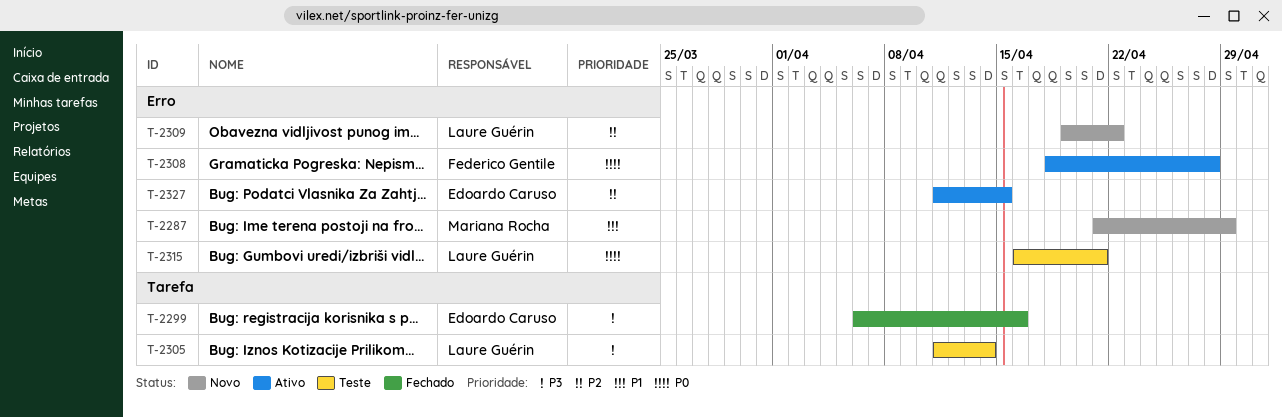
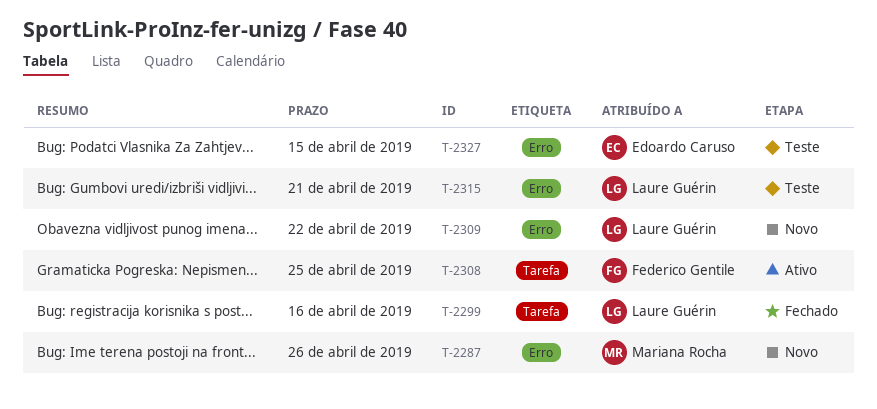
T-2287, due: Apr 29 -> Apr 26
T-2299, owner: Edoardo Caruso -> Laure Guérin
T-2305: present -> none
T-2308, label: Erro -> Tarefa
T-2308, due: Apr 28 -> Apr 25
T-2327, status: Ativo -> Teste

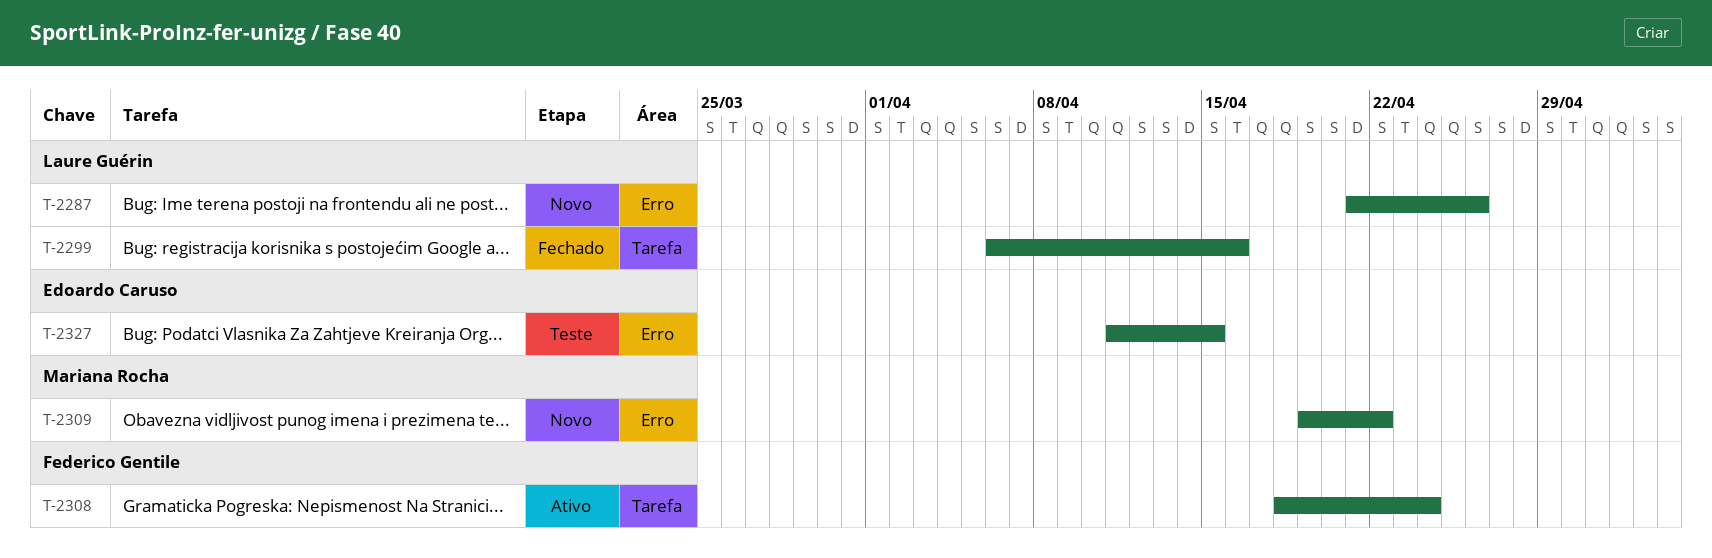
T-2287, owner: Mariana Rocha -> Laure Guérin
T-2308, due: Apr 25 -> Apr 24
T-2309, owner: Laure Guérin -> Mariana Rocha
T-2315: present -> none

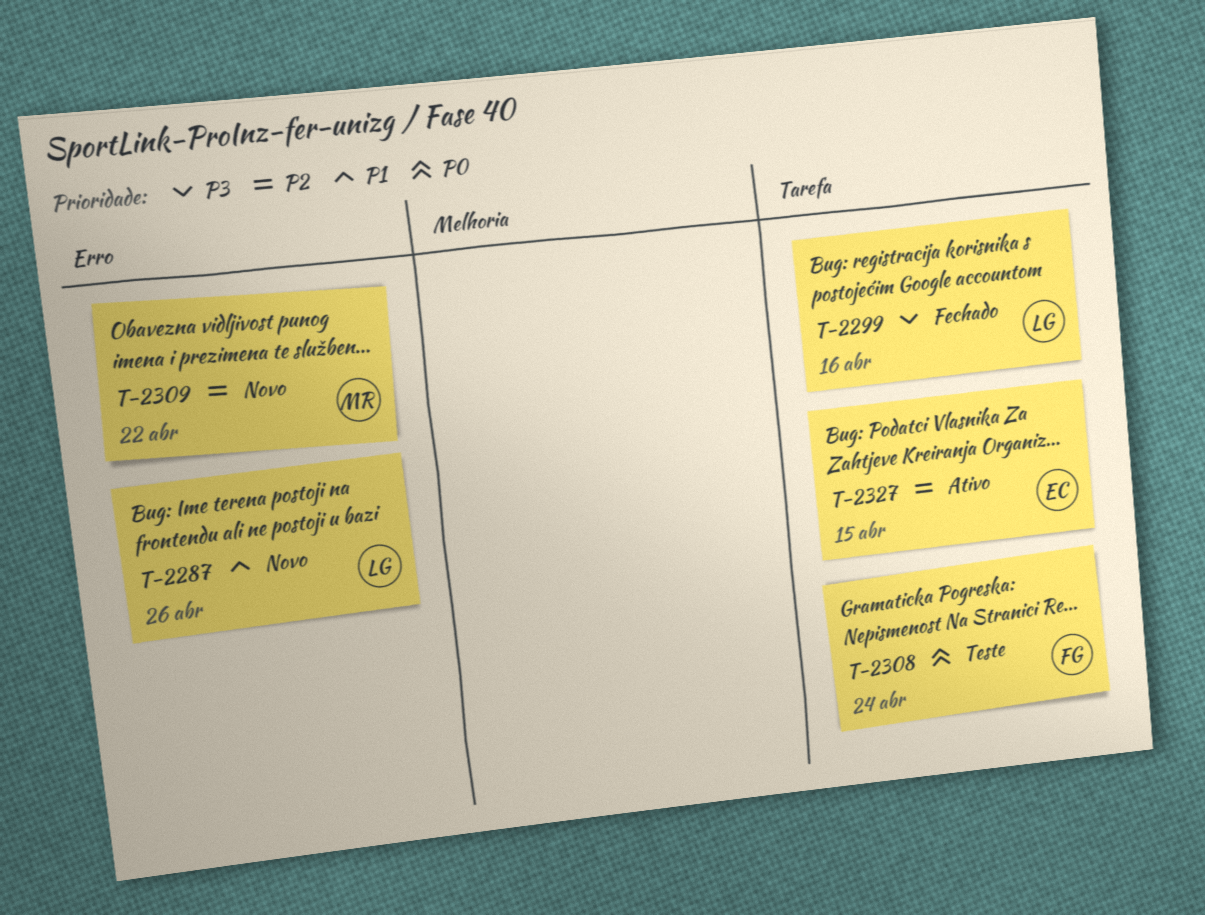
T-2308, status: Ativo -> Teste
T-2327, status: Teste -> Ativo
T-2327, label: Erro -> Tarefa

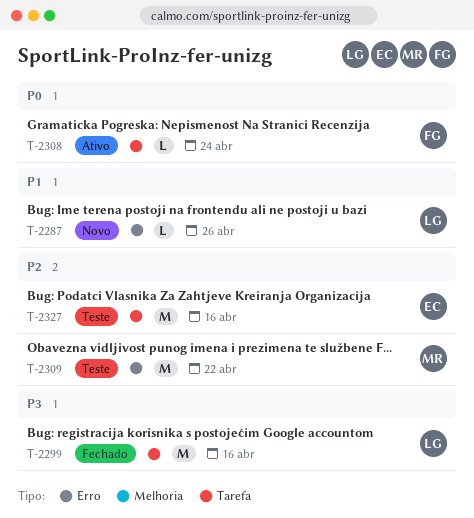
T-2308, status: Teste -> Ativo
T-2309, status: Novo -> Teste
T-2327, status: Ativo -> Teste
T-2327, due: Apr 15 -> Apr 16

